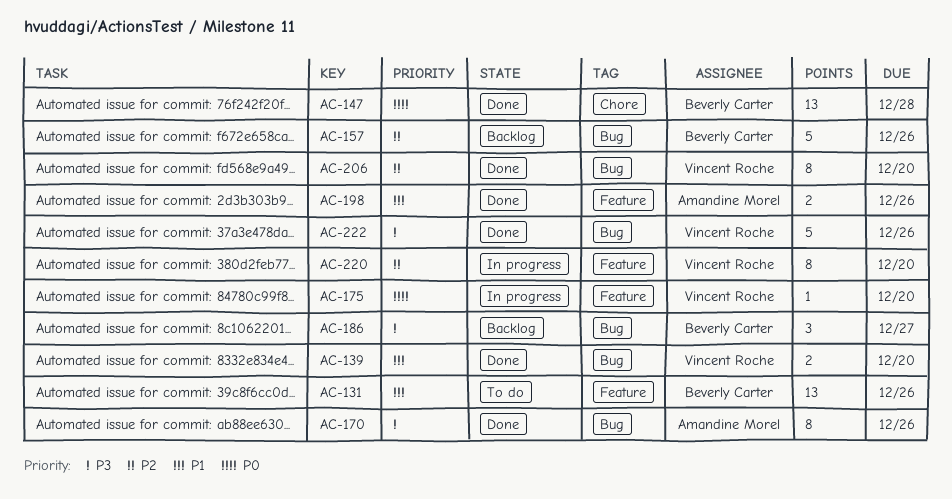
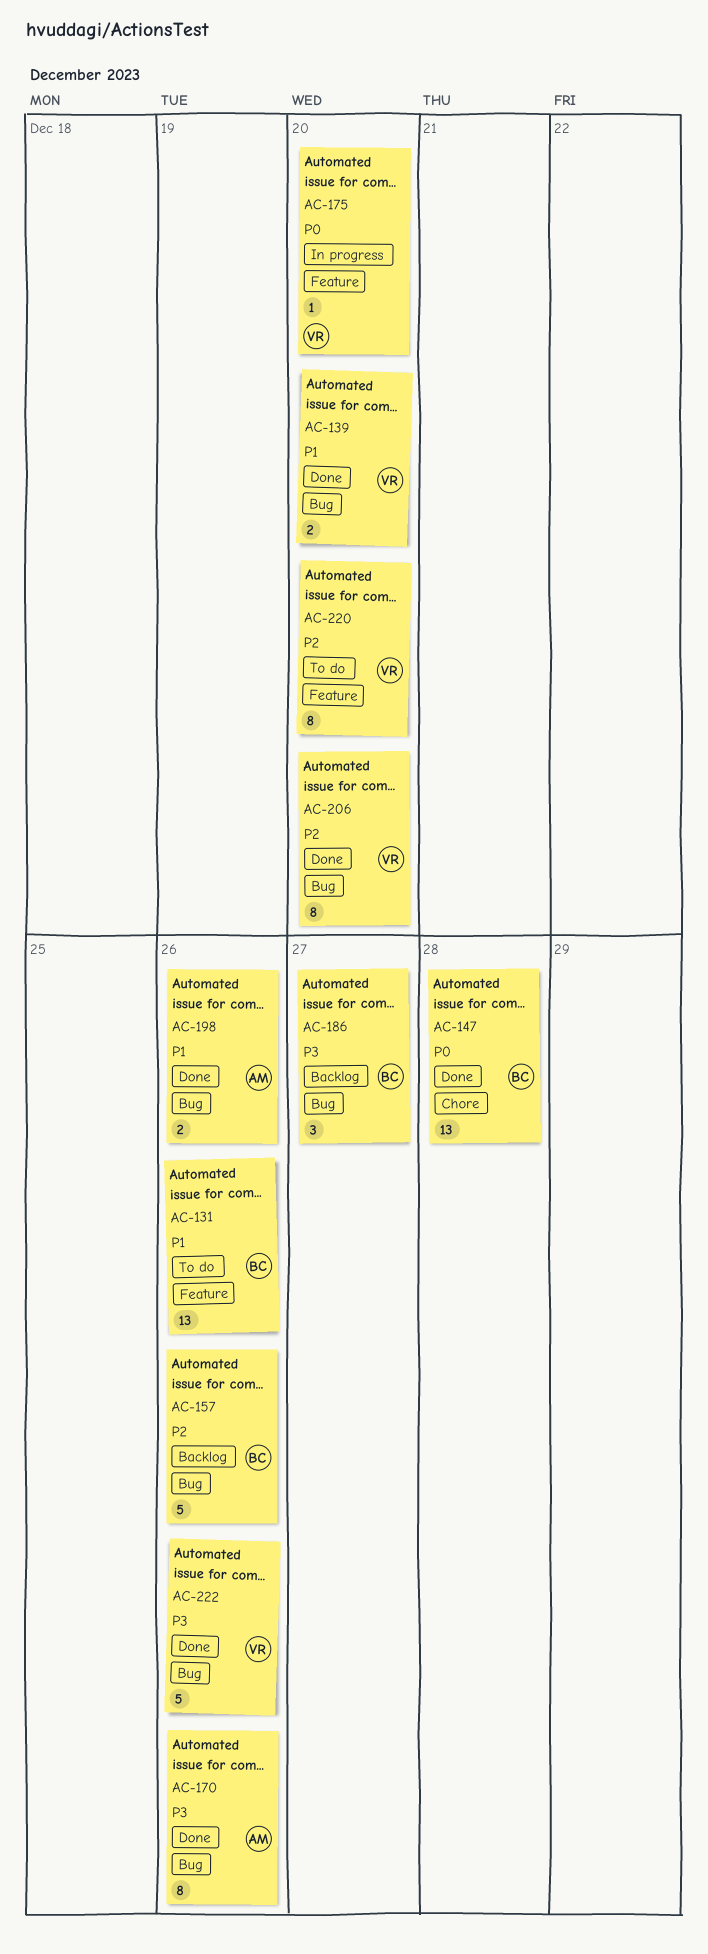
AC-198, label: Feature -> Bug
AC-220, status: In progress -> To do

